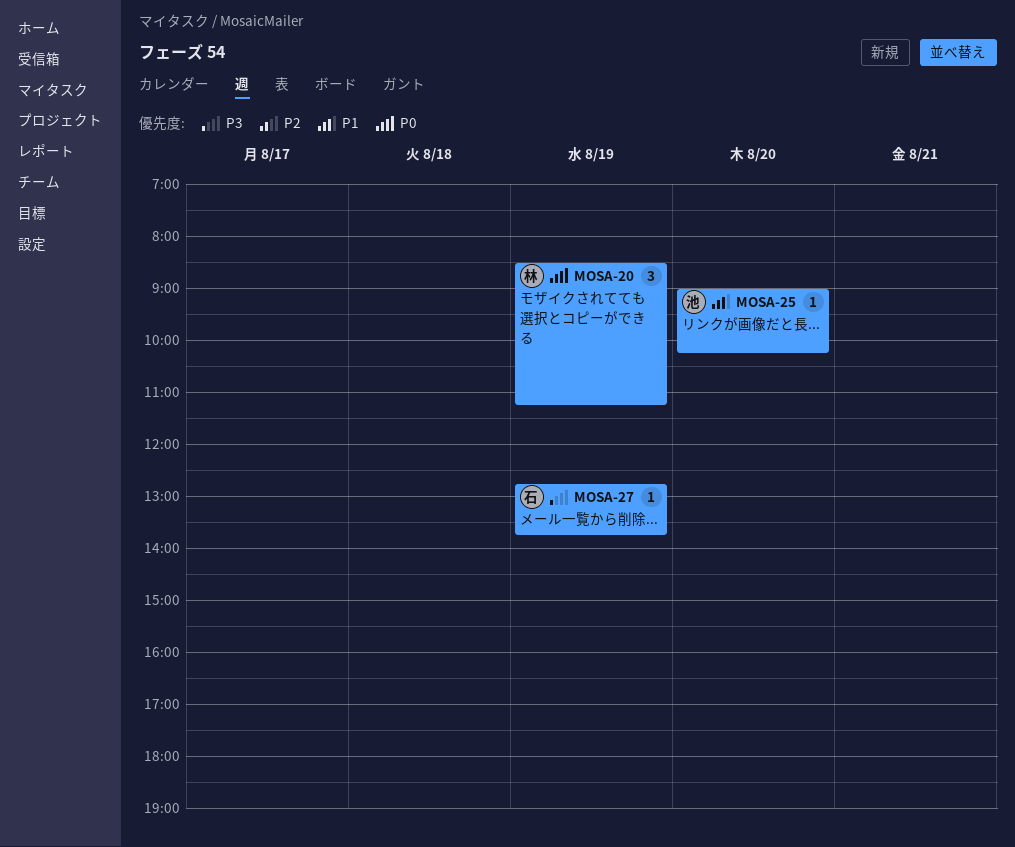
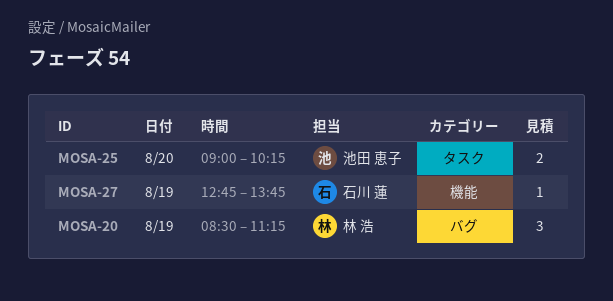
MOSA-25, estimate: 1 -> 2

